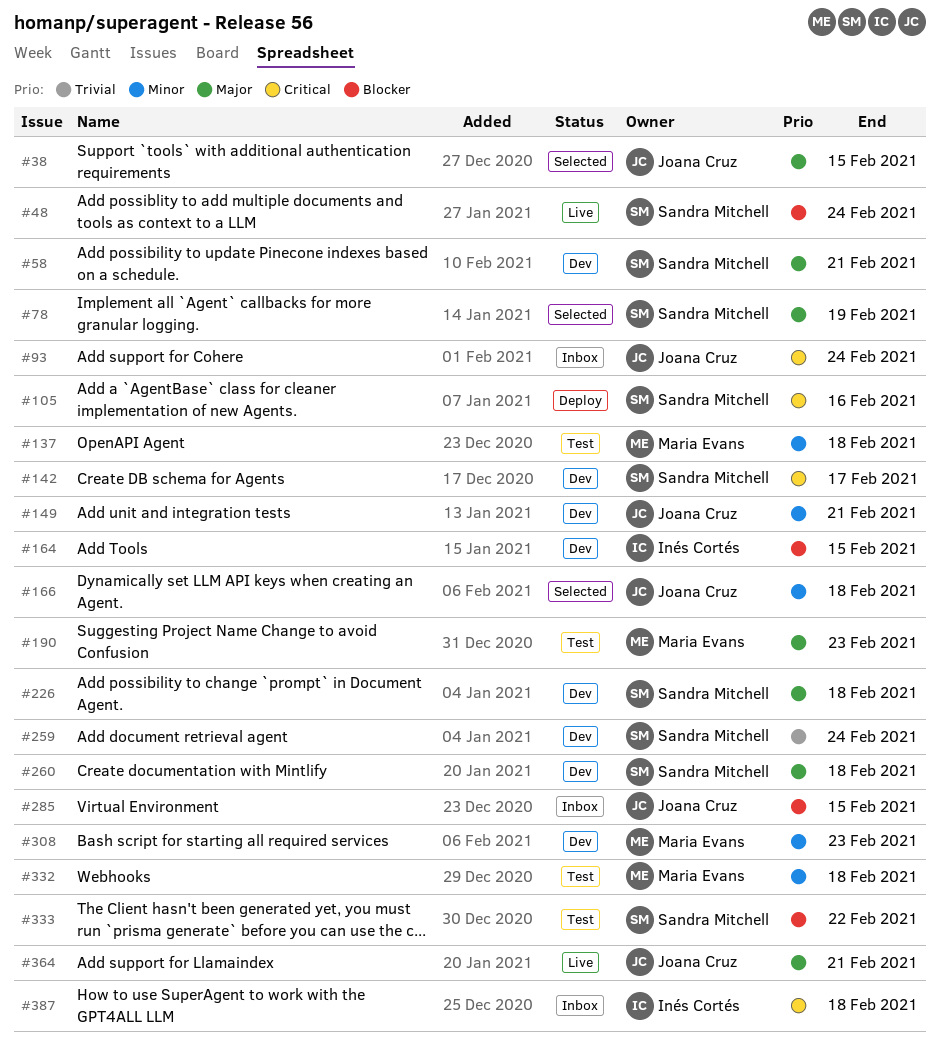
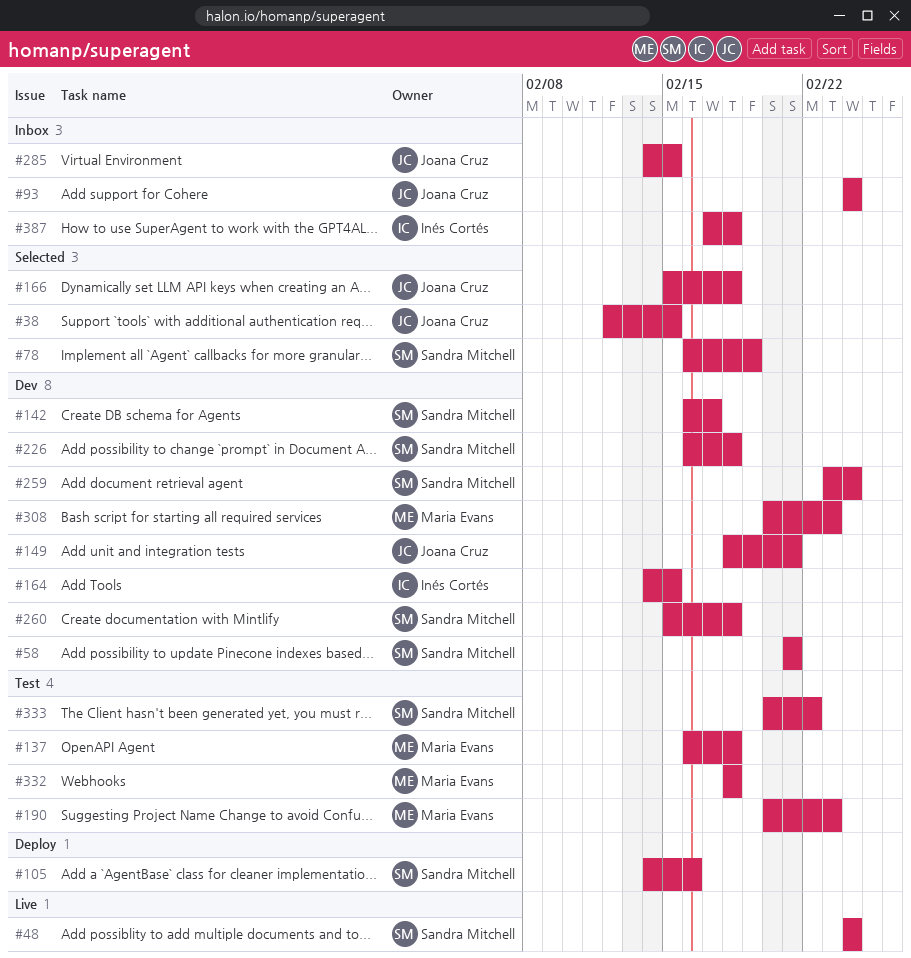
#364: present -> none

